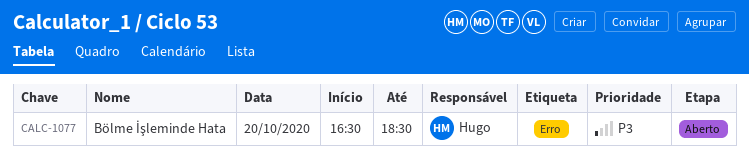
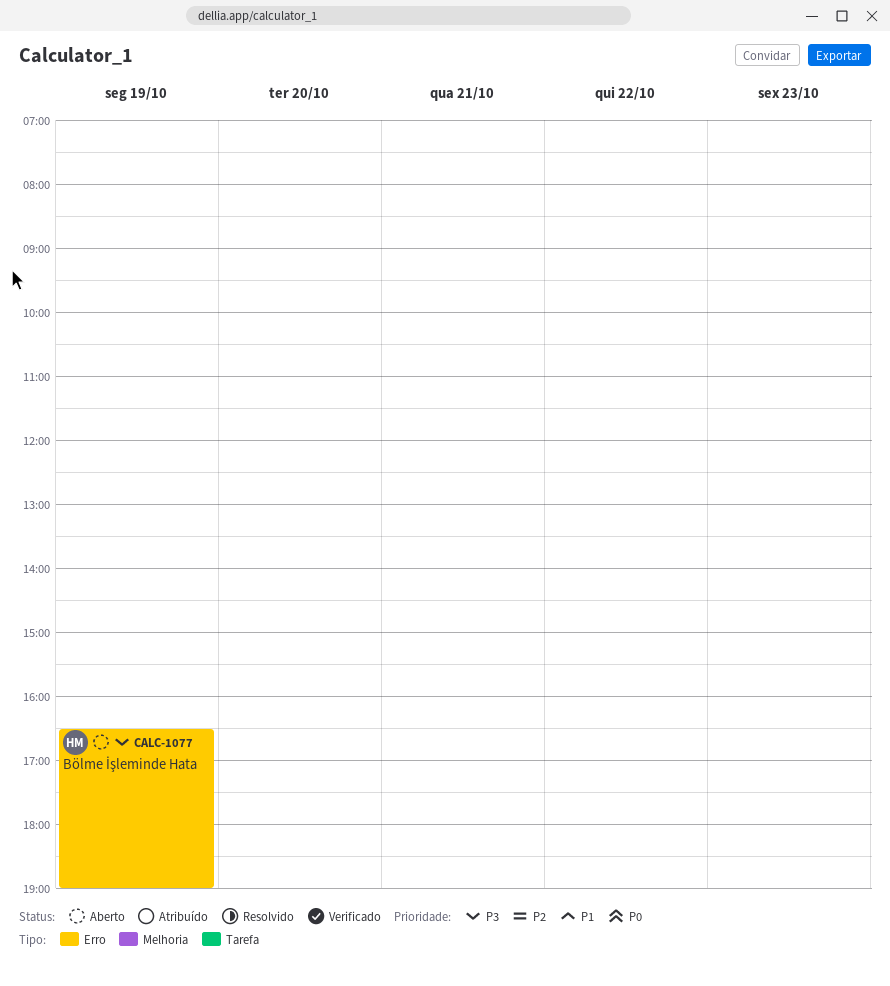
CALC-1077, day: Oct 20 -> Oct 19
CALC-1077, ends: 18:30 -> 19:00

